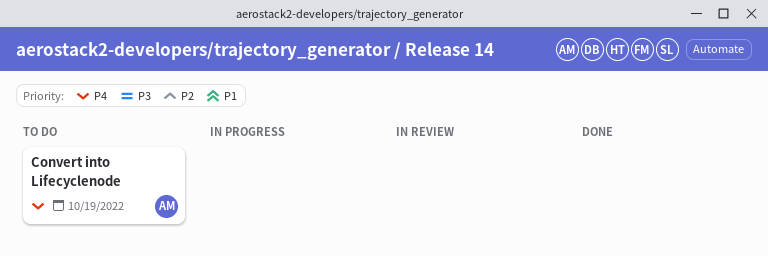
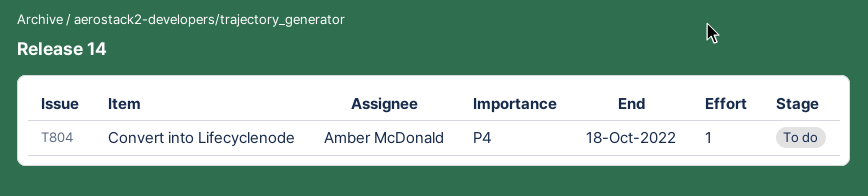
Convert into Lifecyclenode, due: Oct 19 -> Oct 18

